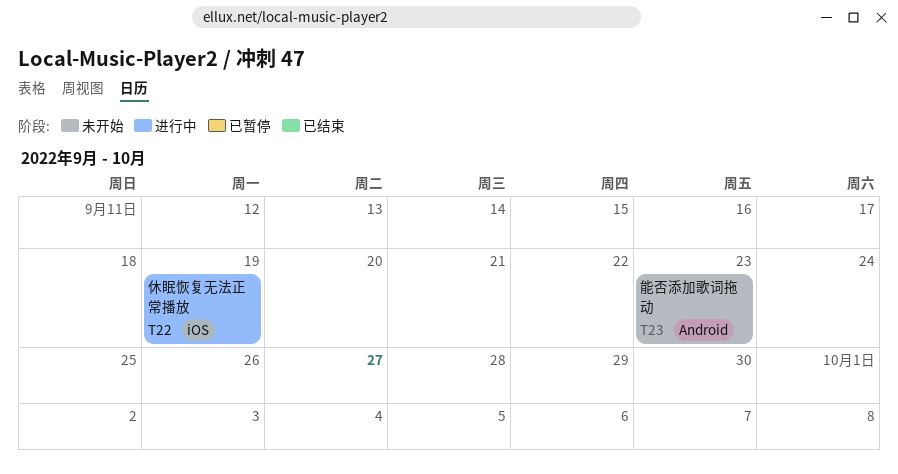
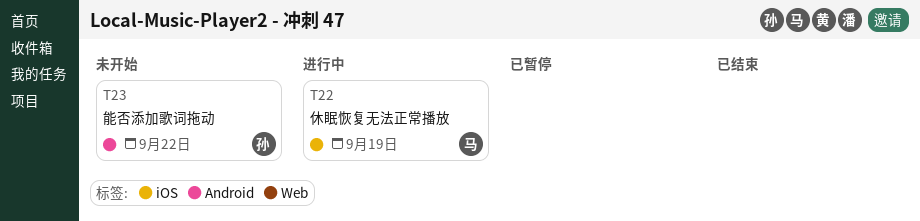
T23, due: Sep 23 -> Sep 22

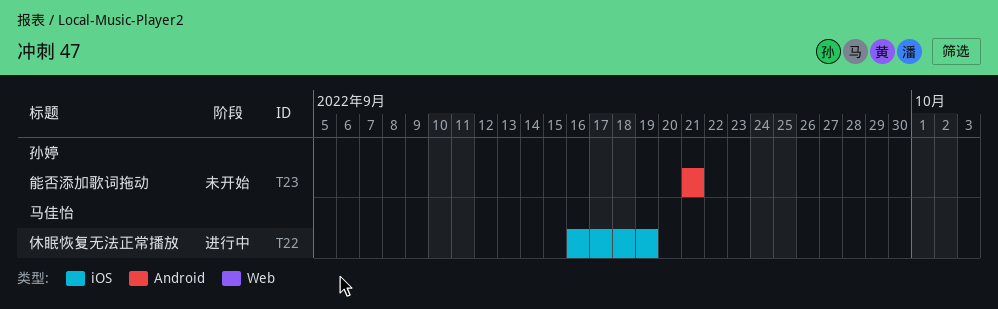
T23, due: Sep 22 -> Sep 21

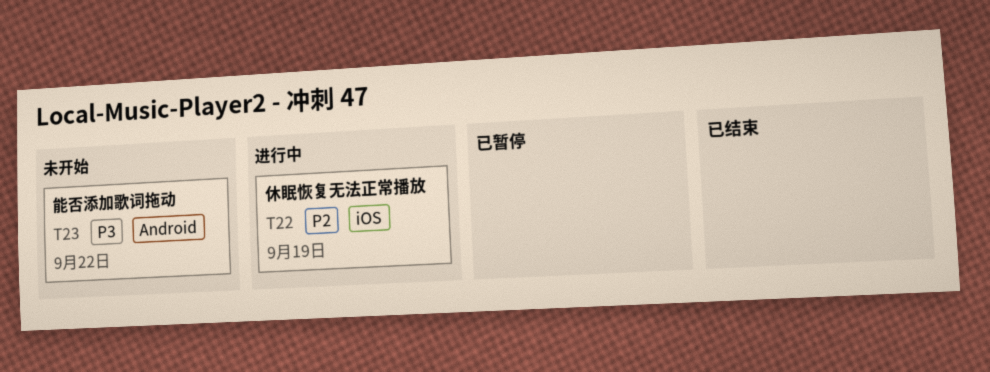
T23, due: Sep 21 -> Sep 22

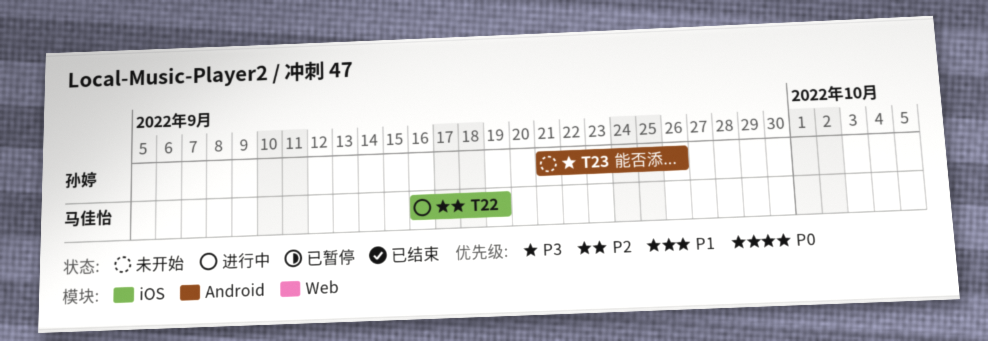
T23, due: Sep 22 -> Sep 26

